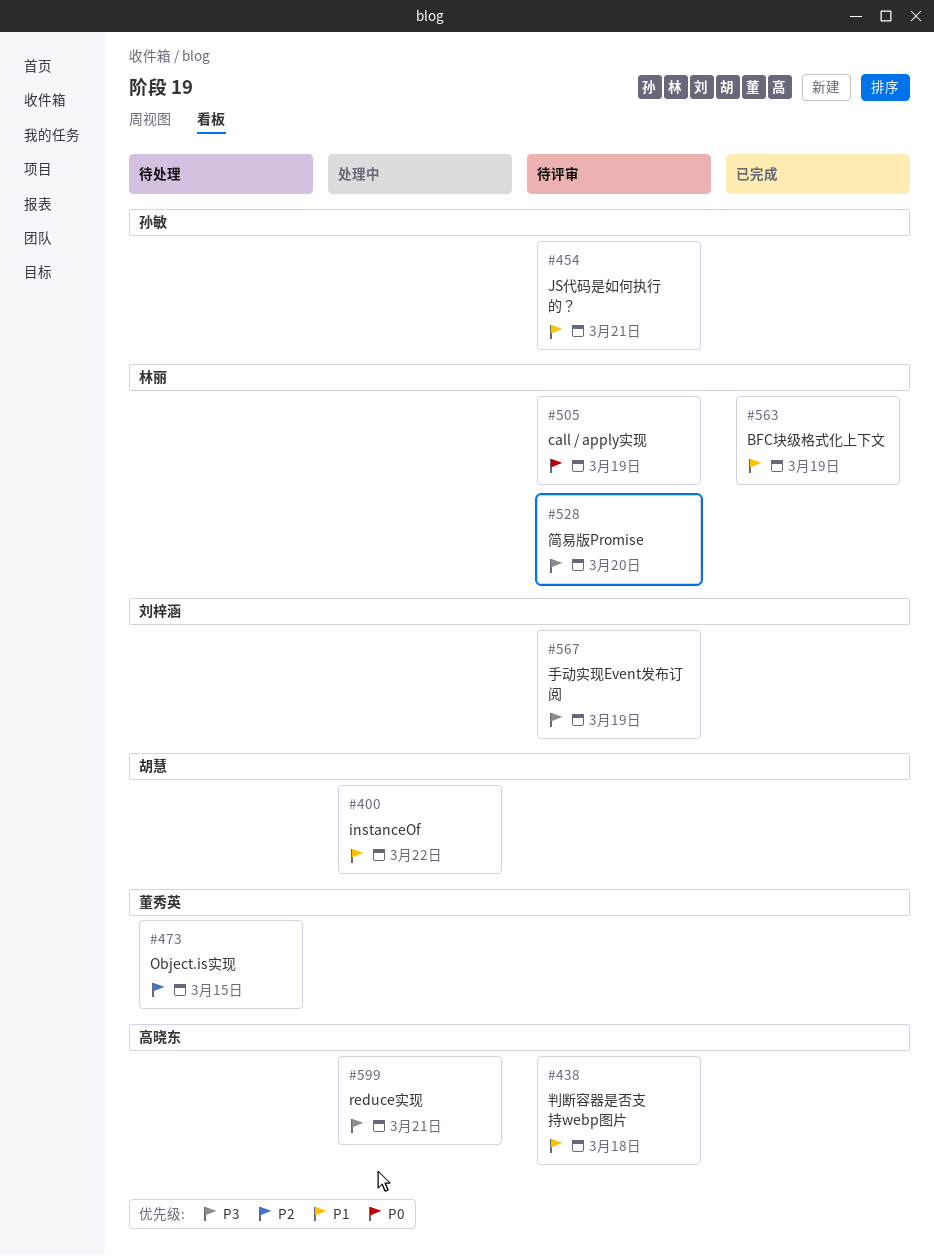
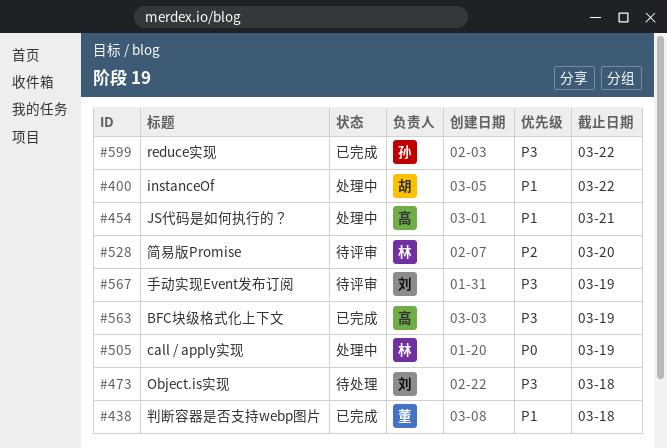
#438, status: 待评审 -> 已完成
#438, owner: 高晓东 -> 董秀英
#454, status: 待评审 -> 处理中
#454, owner: 孙敏 -> 高晓东
#473, owner: 董秀英 -> 刘梓涵
#473, priority: P2 -> P3
#473, due: Mar 15 -> Mar 18
#505, status: 待评审 -> 处理中
#528, priority: P3 -> P2
#563, owner: 林丽 -> 高晓东
#563, priority: P1 -> P3
#599, status: 处理中 -> 已完成
#599, owner: 高晓东 -> 孙敏
#599, due: Mar 21 -> Mar 22

